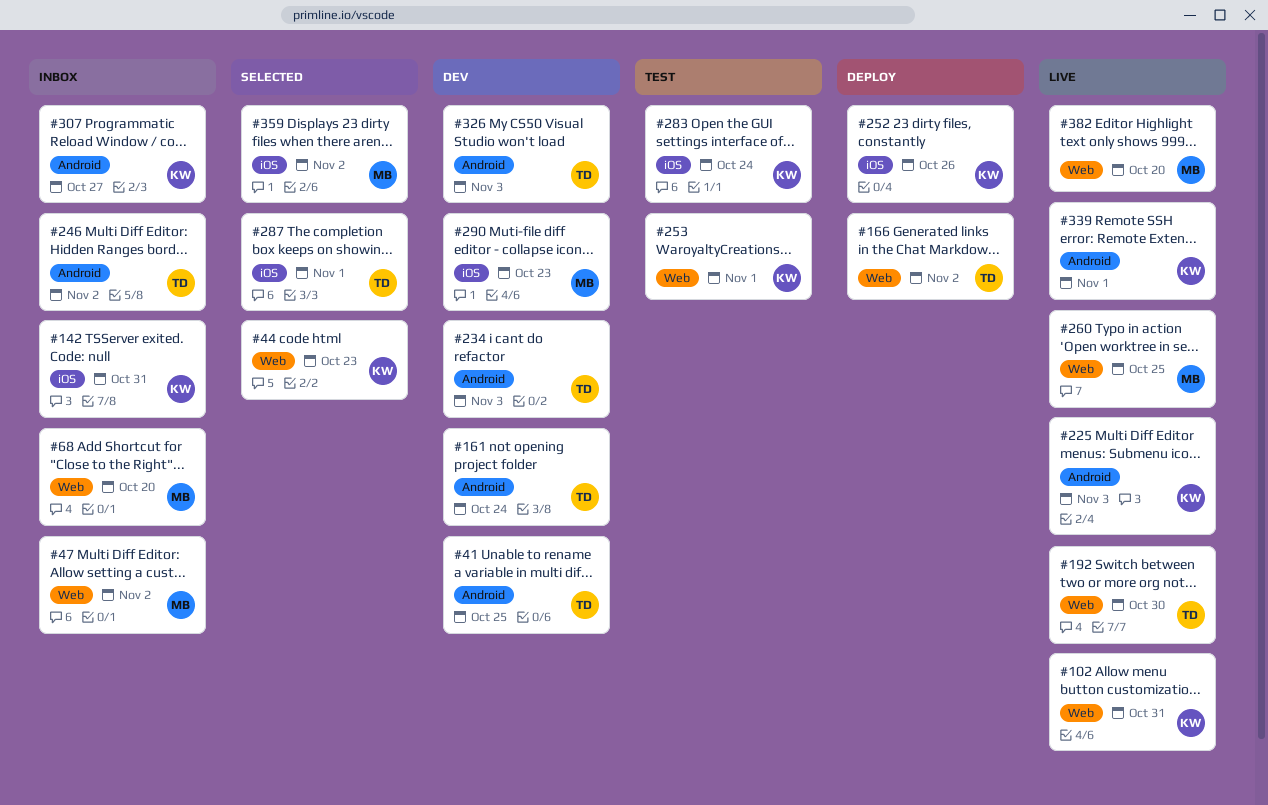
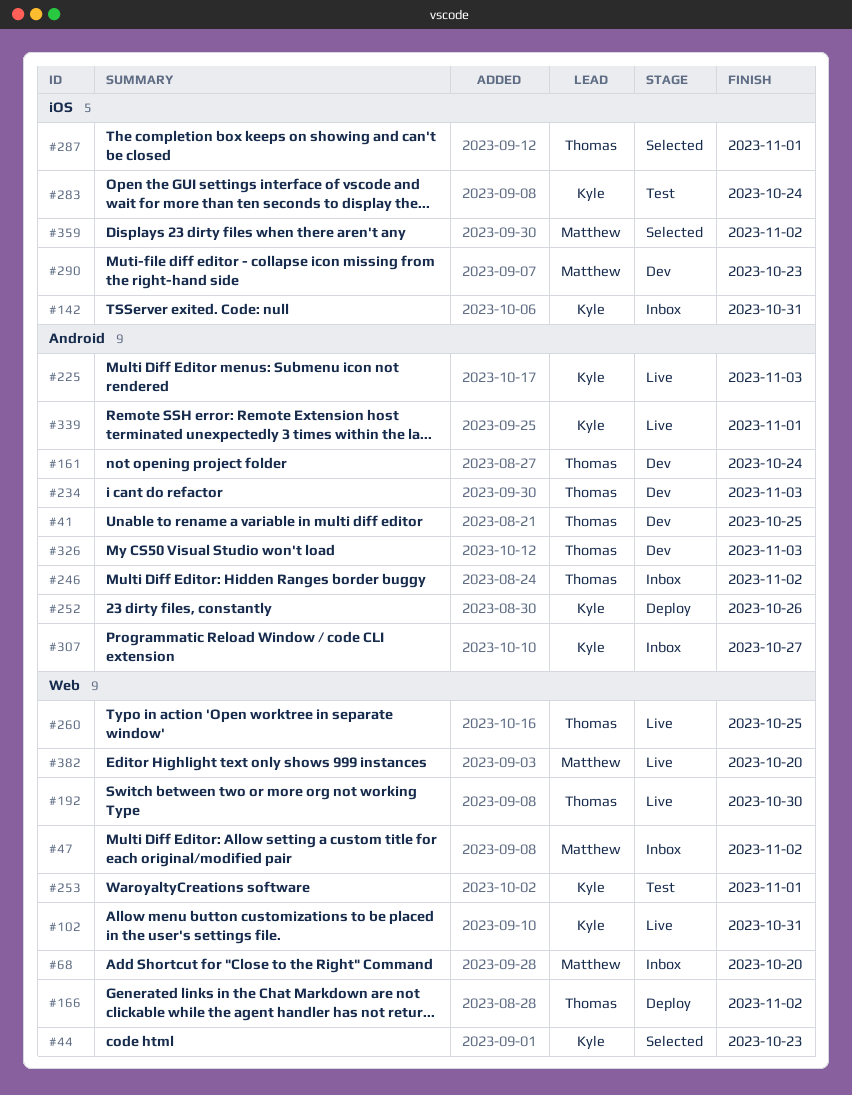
#252, label: iOS -> Android
#260, owner: Matthew -> Thomas

